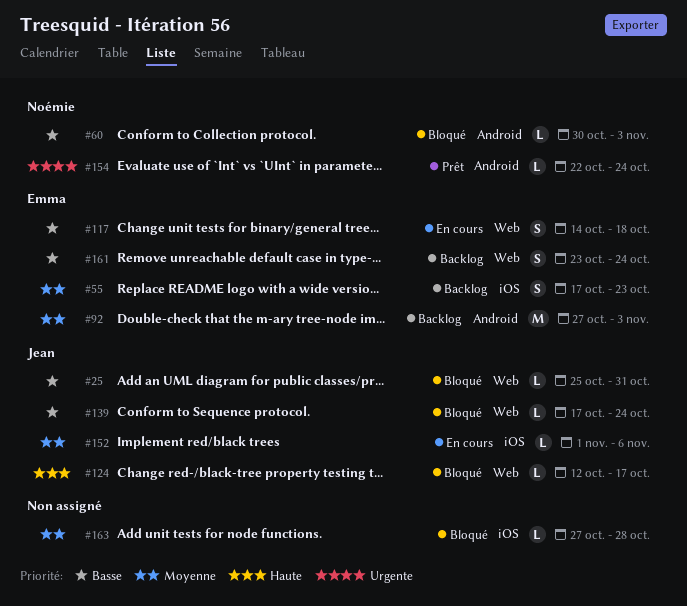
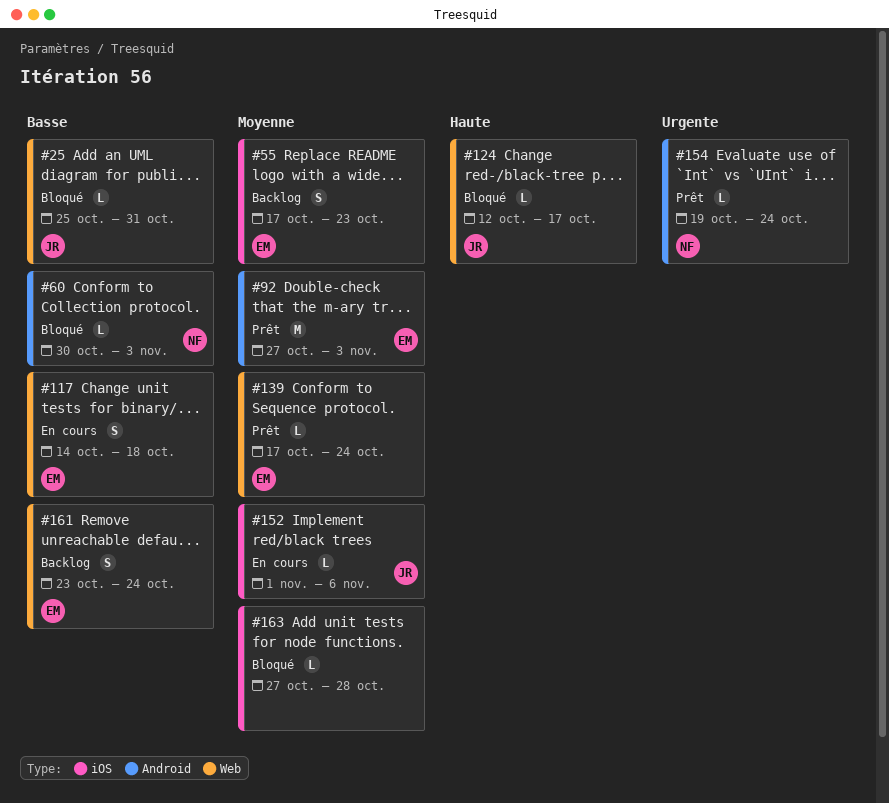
#92, status: Backlog -> Prêt
#139, status: Bloqué -> Prêt
#139, owner: Jean -> Emma
#139, priority: Basse -> Moyenne
#154, start: Oct 22 -> Oct 19

